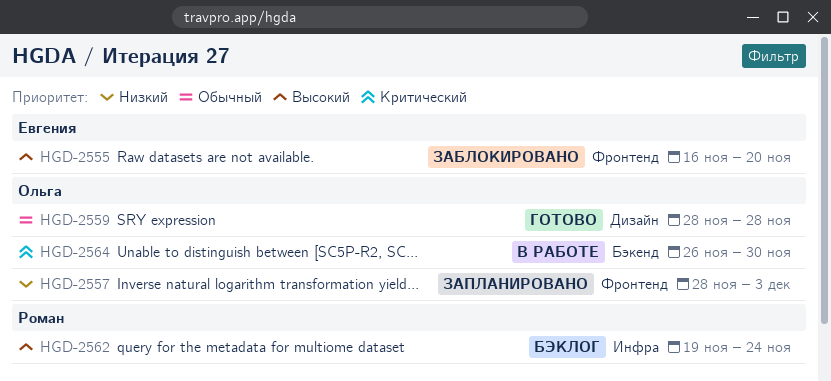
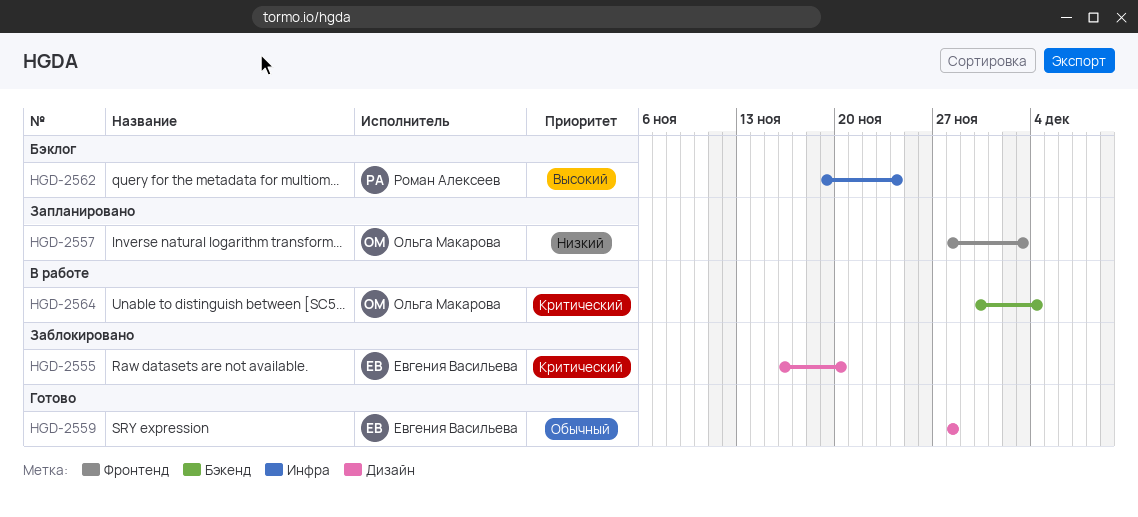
HGD-2555, priority: Высокий -> Критический
HGD-2555, label: Фронтенд -> Дизайн
HGD-2559, owner: Ольга Макарова -> Евгения Васильева
HGD-2564, start: Nov 26 -> Nov 30
HGD-2564, due: Nov 30 -> Dec 4

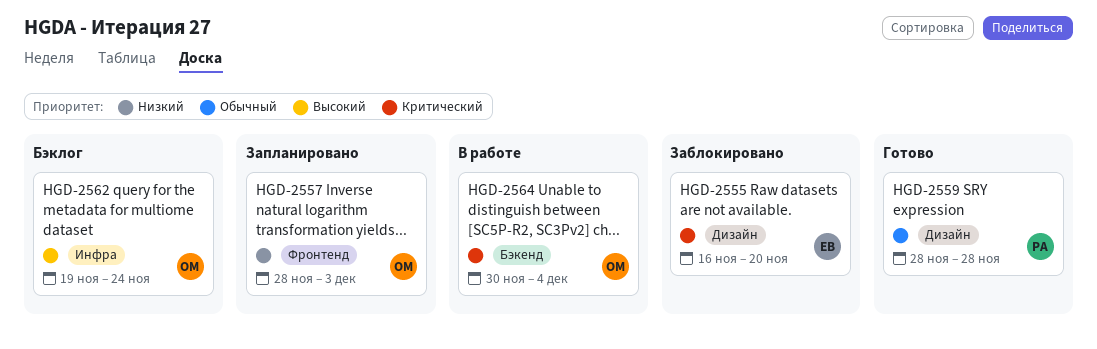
HGD-2559, owner: Евгения Васильева -> Роман Алексеев
HGD-2562, owner: Роман Алексеев -> Ольга Макарова

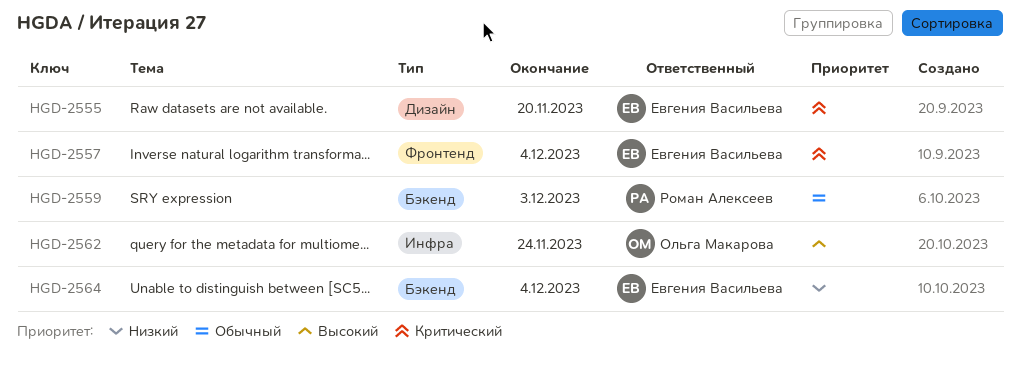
HGD-2557, owner: Ольга Макарова -> Евгения Васильева
HGD-2557, priority: Низкий -> Критический
HGD-2557, due: Dec 3 -> Dec 4
HGD-2559, label: Дизайн -> Бэкенд
HGD-2559, due: Nov 28 -> Dec 3
HGD-2564, owner: Ольга Макарова -> Евгения Васильева
HGD-2564, priority: Критический -> Низкий

